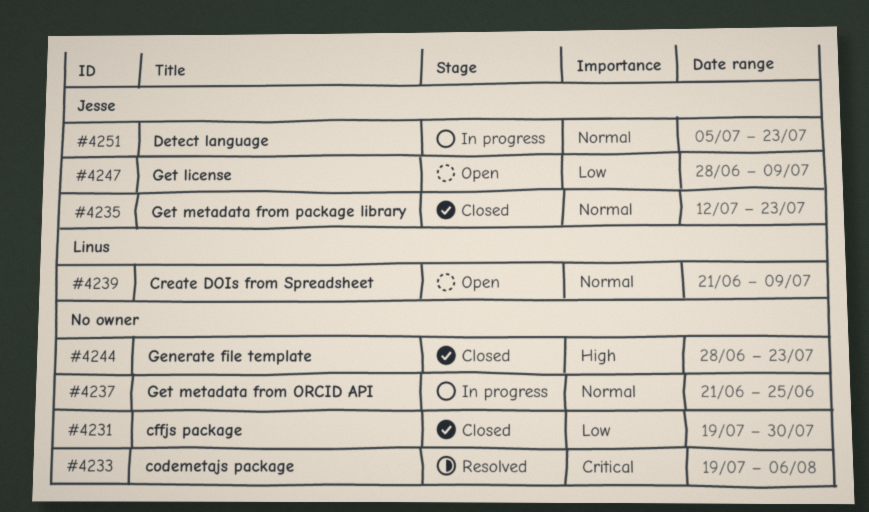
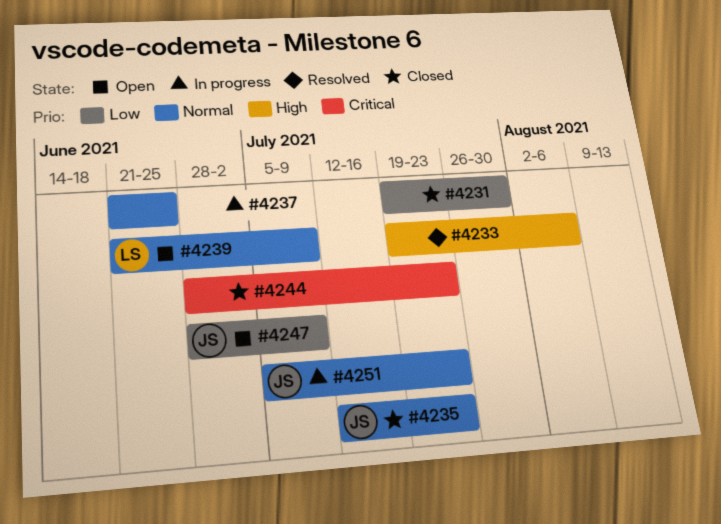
#4233, priority: Critical -> High
#4244, priority: High -> Critical

